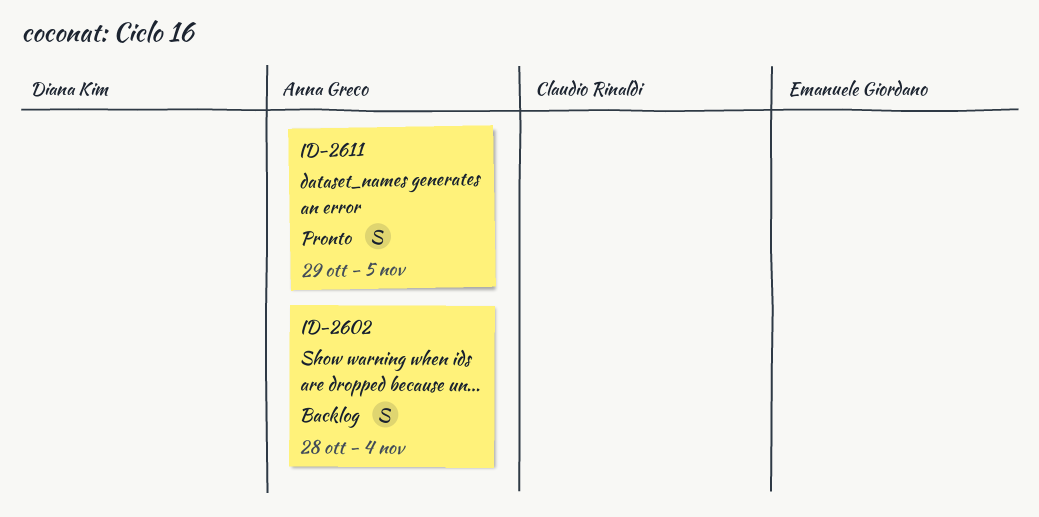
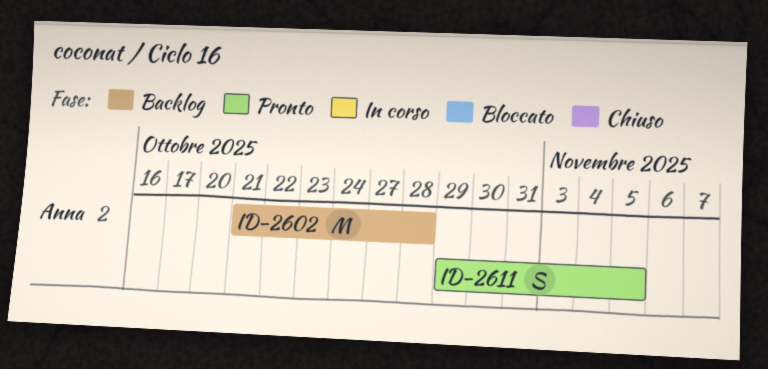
ID-2602, estimate: S -> M
ID-2602, start: Oct 28 -> Oct 21
ID-2602, due: Nov 4 -> Oct 28

